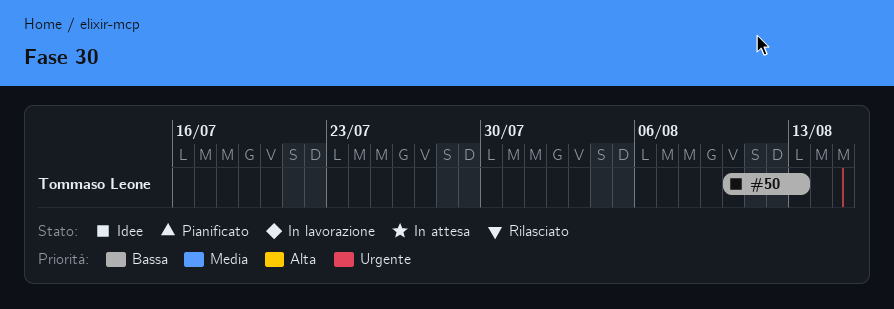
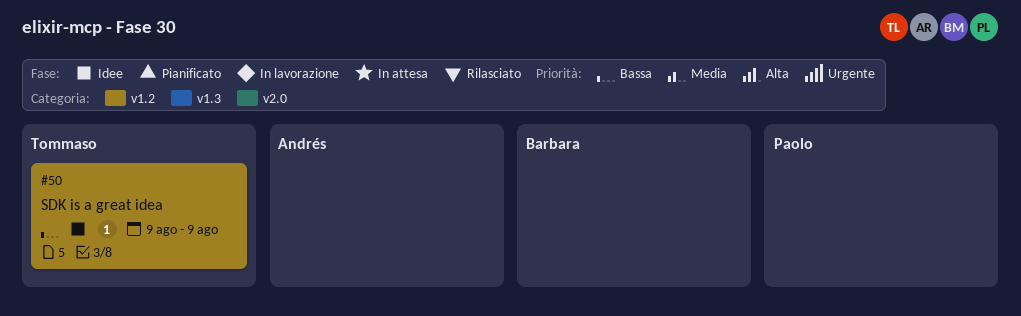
#50, start: Aug 10 -> Aug 9
#50, due: Aug 13 -> Aug 9

